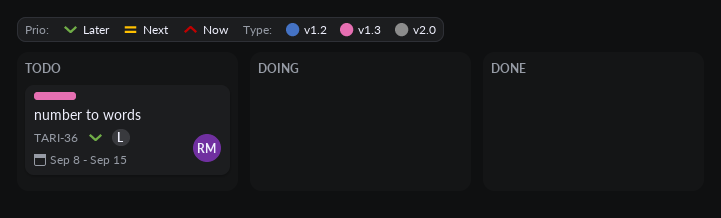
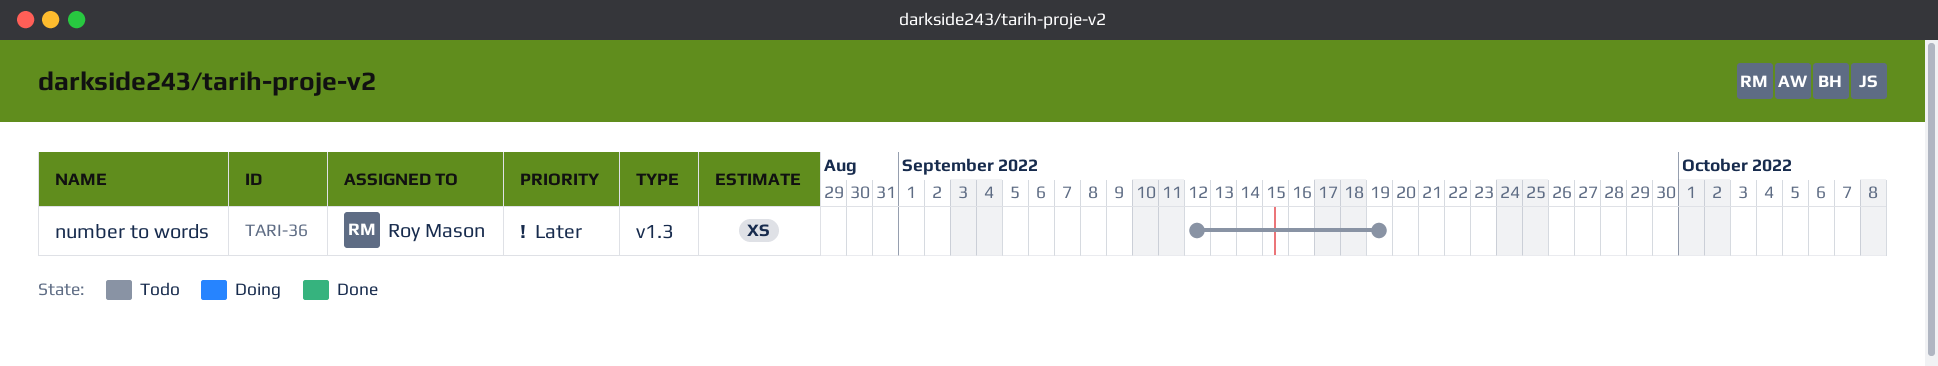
TARI-36, estimate: L -> XS
TARI-36, start: Sep 8 -> Sep 12
TARI-36, due: Sep 15 -> Sep 19

